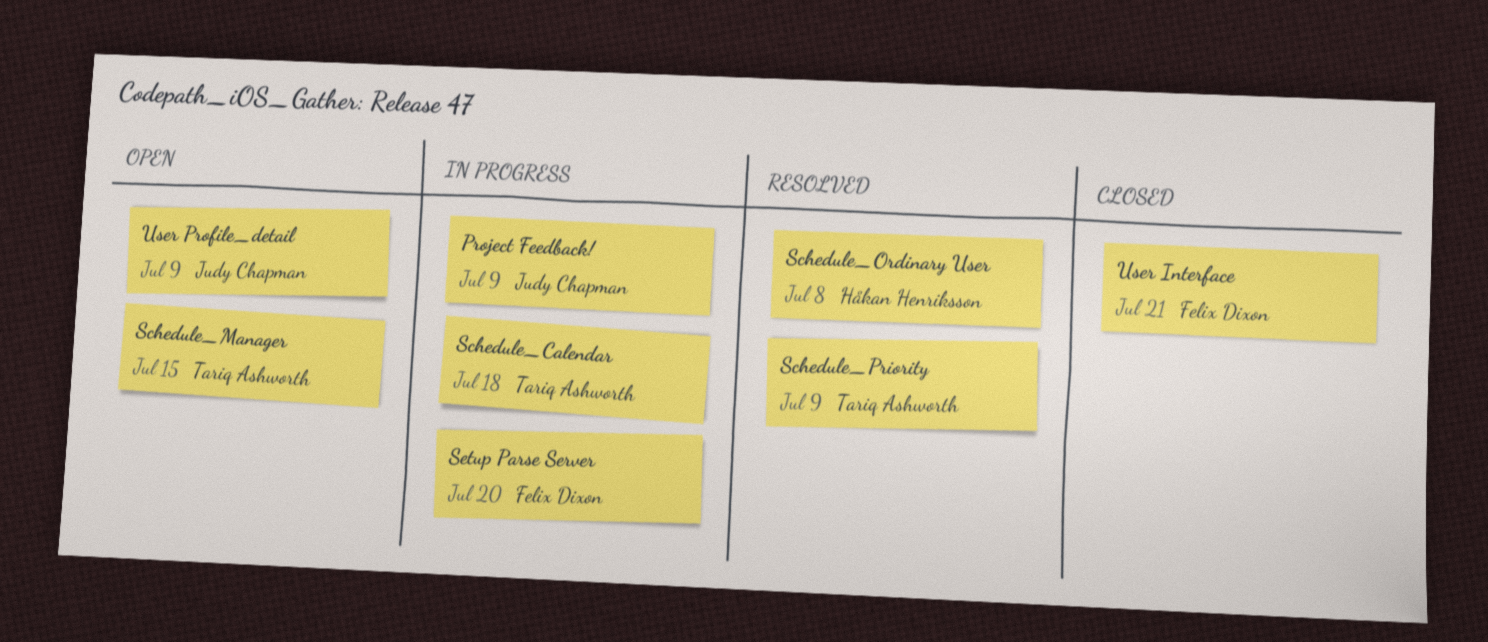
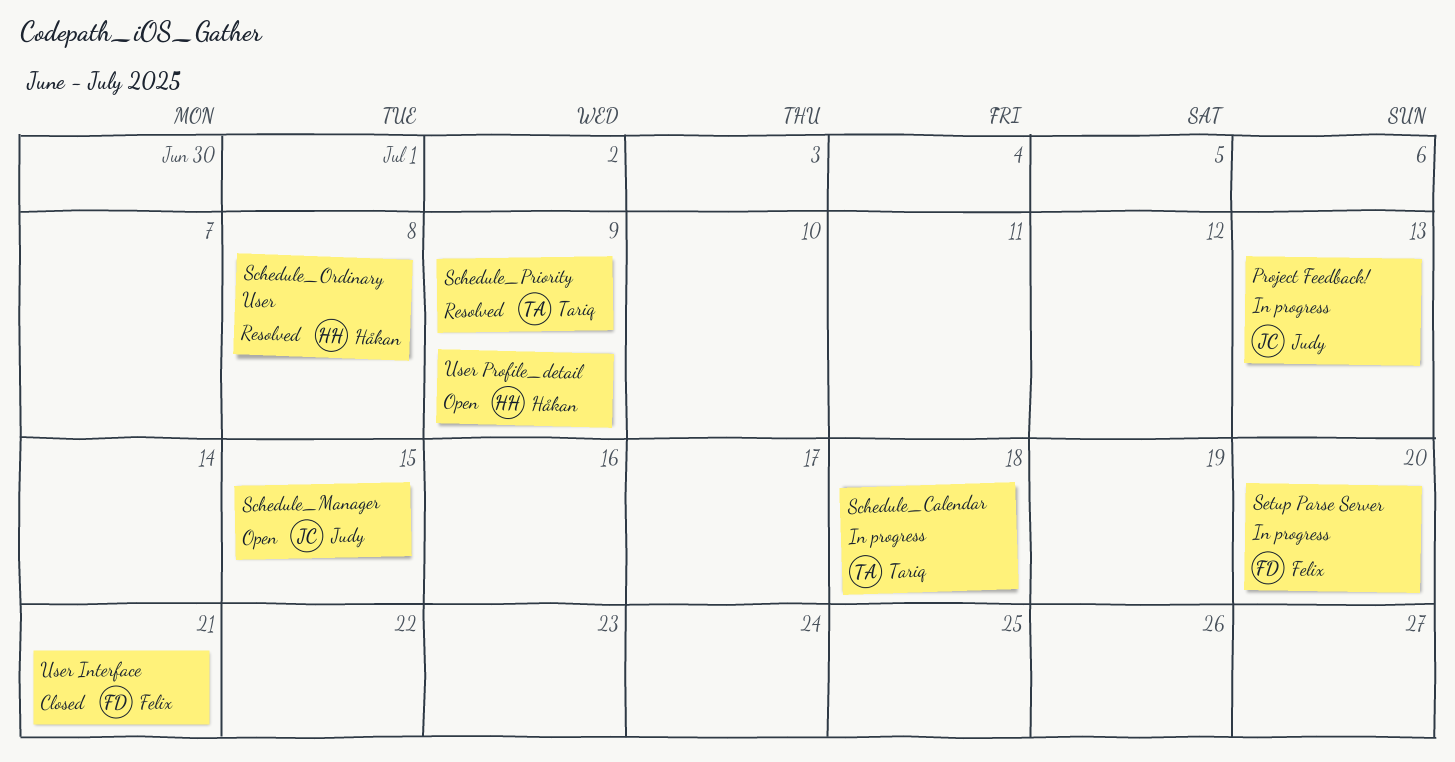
Project Feedback!, due: Jul 9 -> Jul 13
Schedule_Manager, owner: Tariq Ashworth -> Judy Chapman
User Profile_detail, owner: Judy Chapman -> Håkan Henriksson

